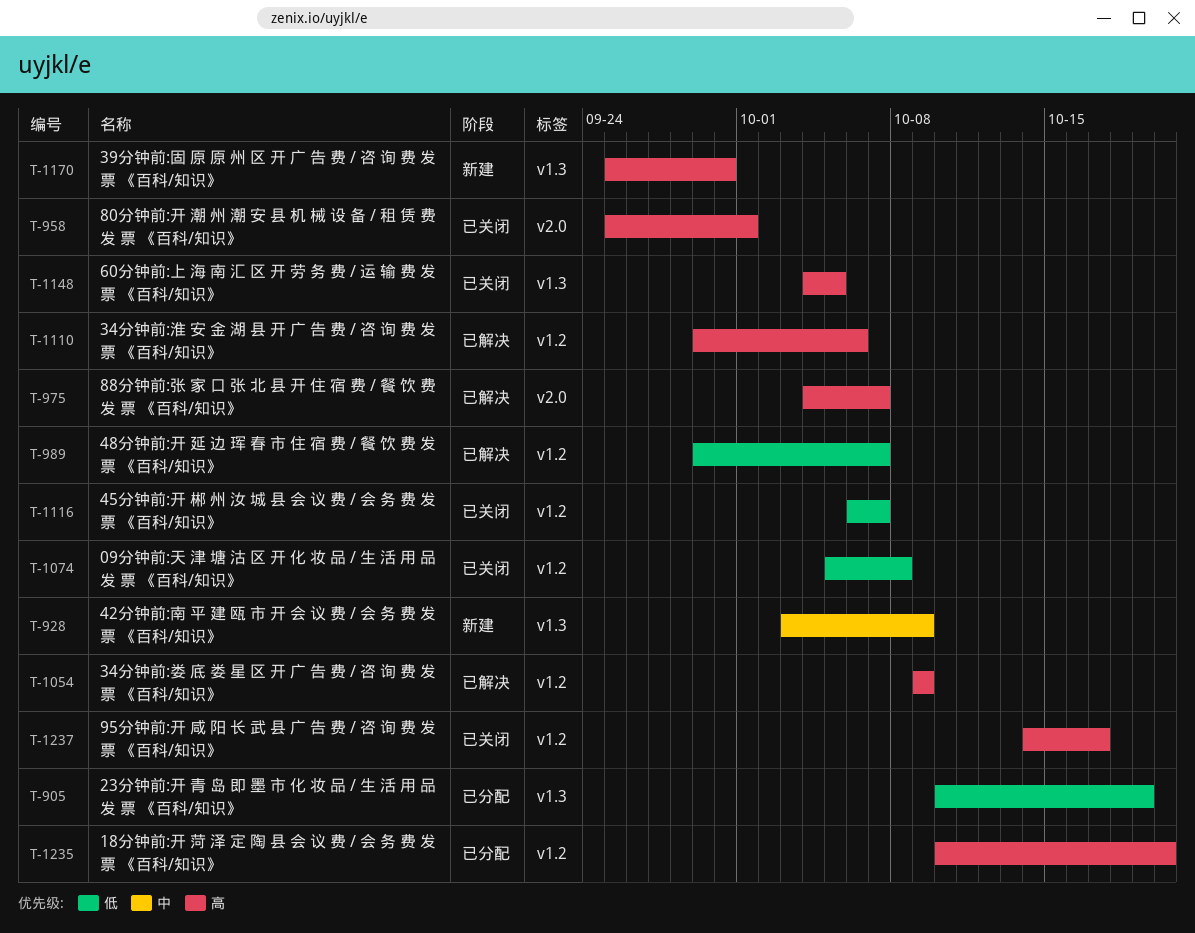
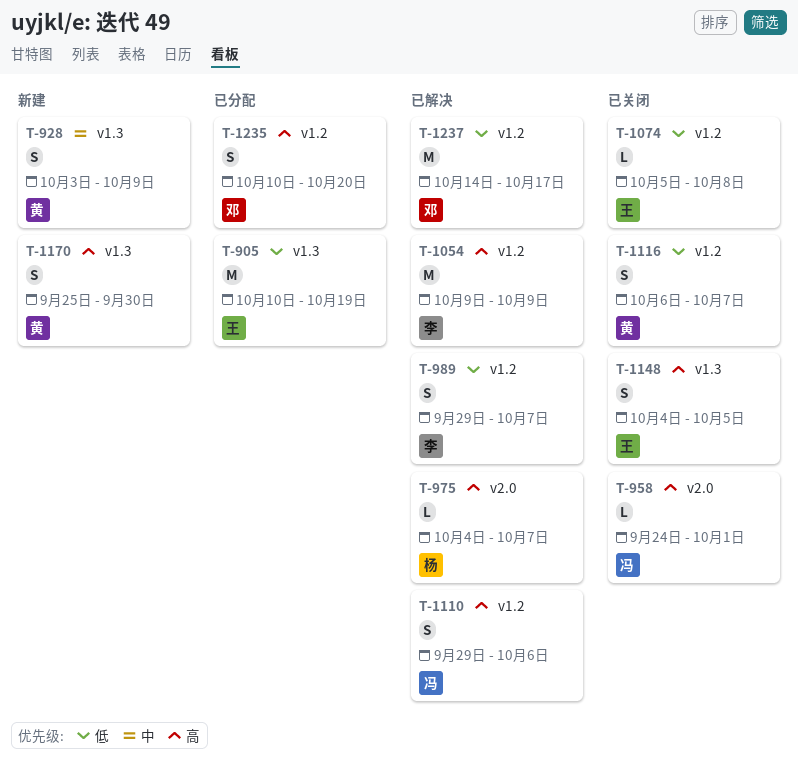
T-958, start: Sep 25 -> Sep 24
T-1237, status: 已关闭 -> 已解决
T-1237, priority: 高 -> 低

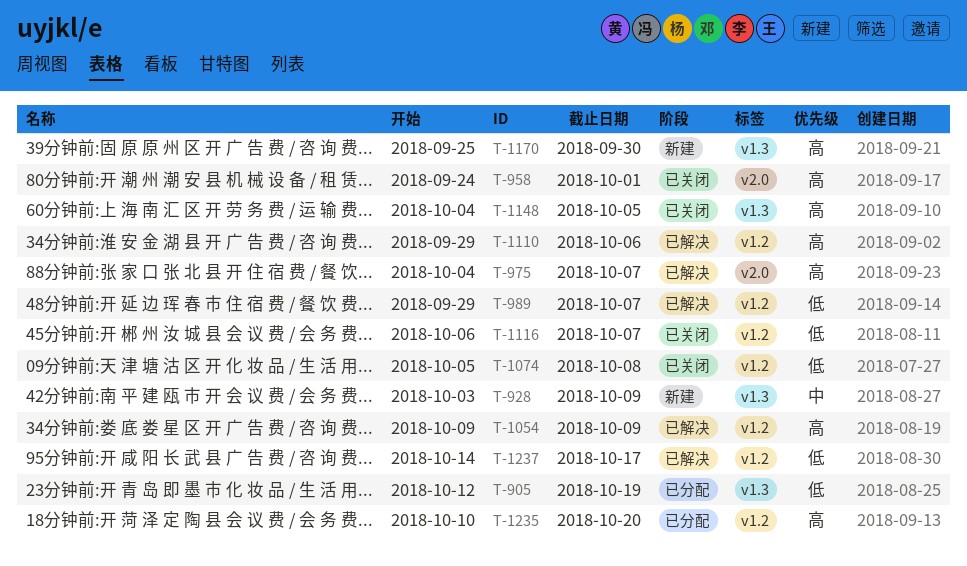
T-905, start: Oct 10 -> Oct 12

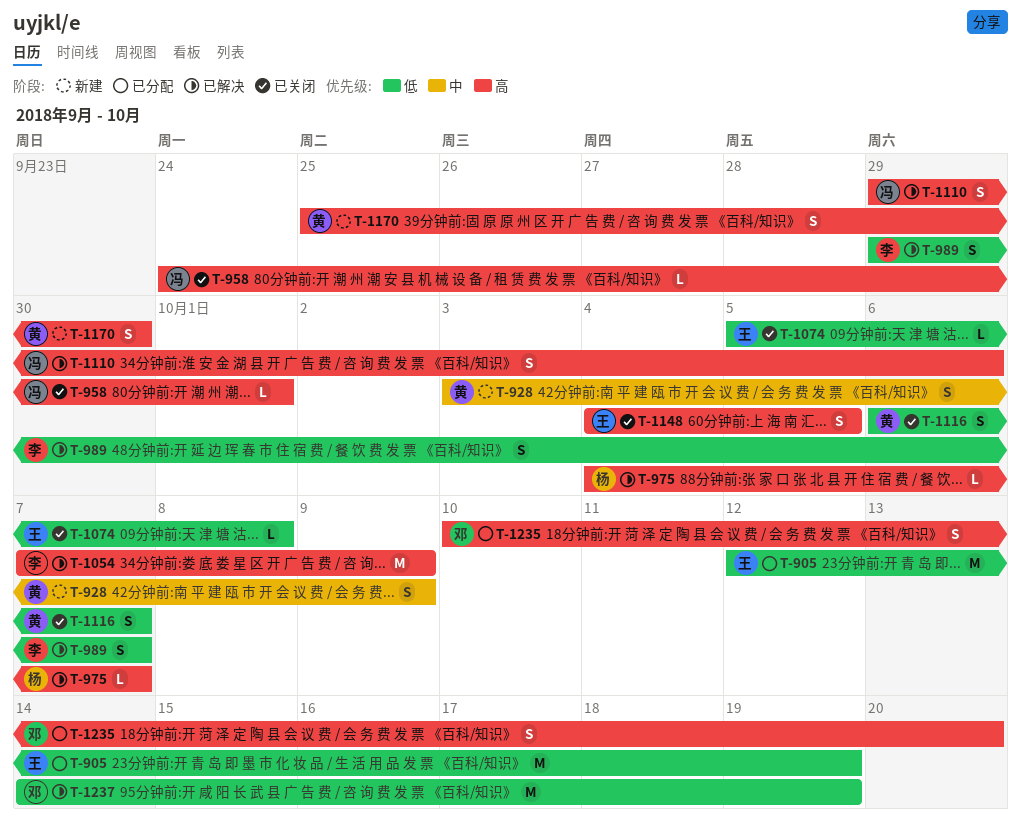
T-1054, start: Oct 9 -> Oct 7
T-1237, due: Oct 17 -> Oct 19

